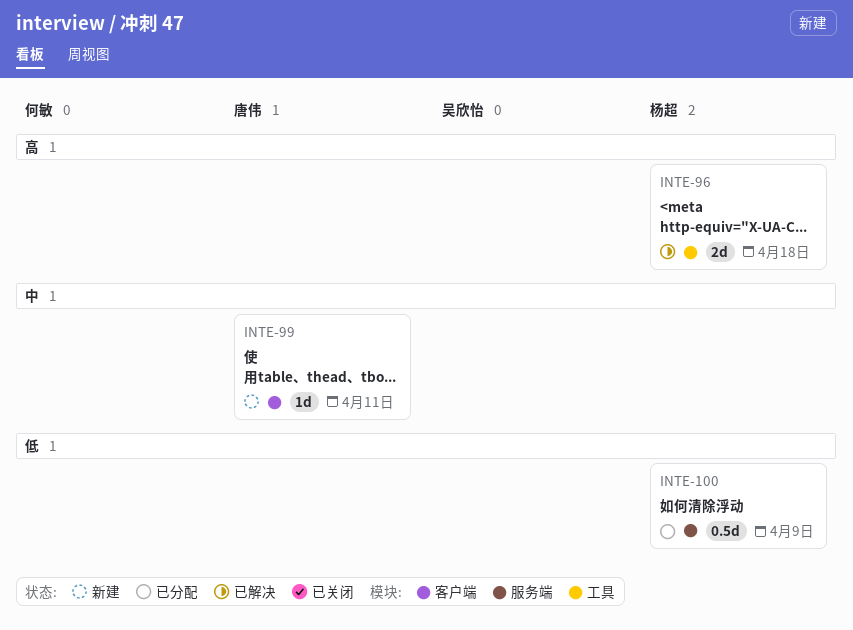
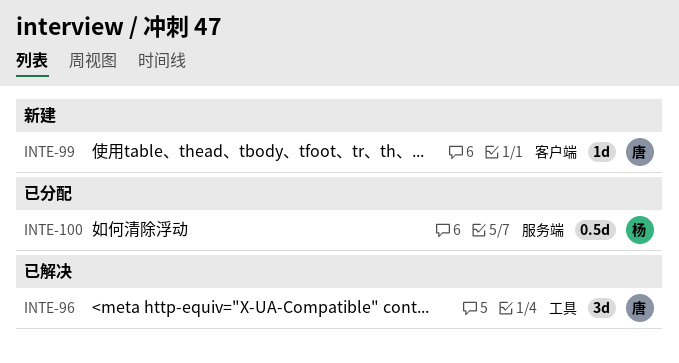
INTE-96, owner: 杨超 -> 唐伟
INTE-96, estimate: 2d -> 3d

